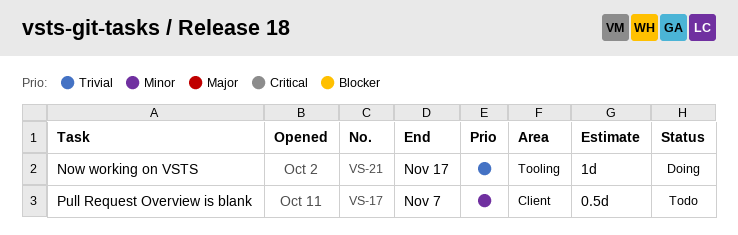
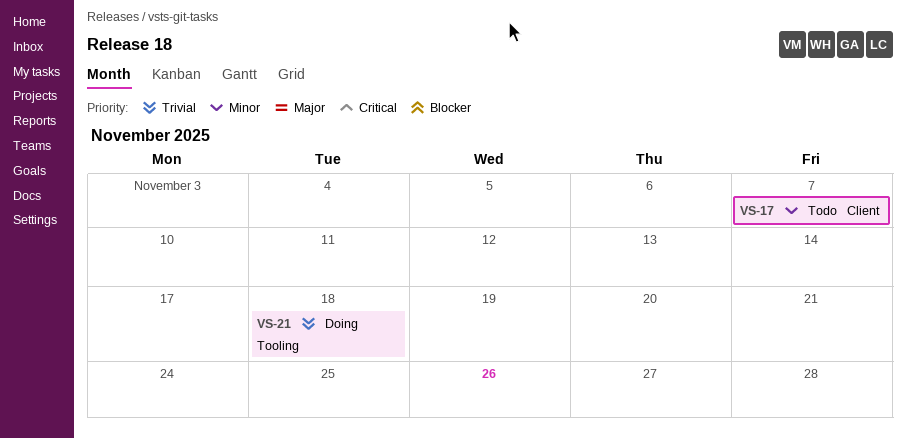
VS-21, due: Nov 17 -> Nov 18

